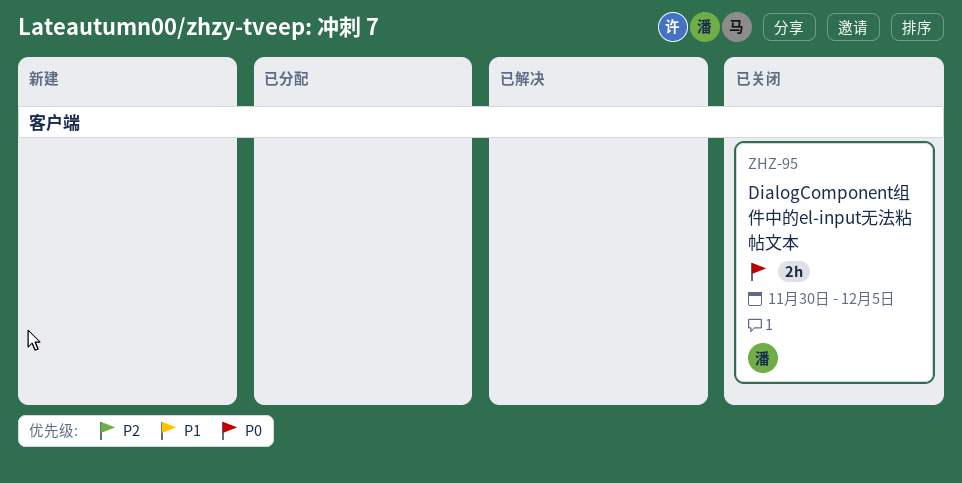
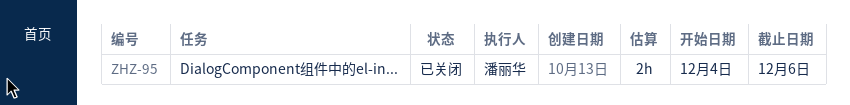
ZHZ-95, start: Nov 30 -> Dec 4
ZHZ-95, due: Dec 5 -> Dec 6

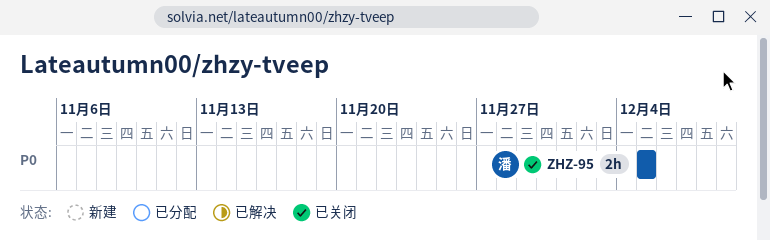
ZHZ-95, start: Dec 4 -> Dec 5
ZHZ-95, due: Dec 6 -> Dec 5

